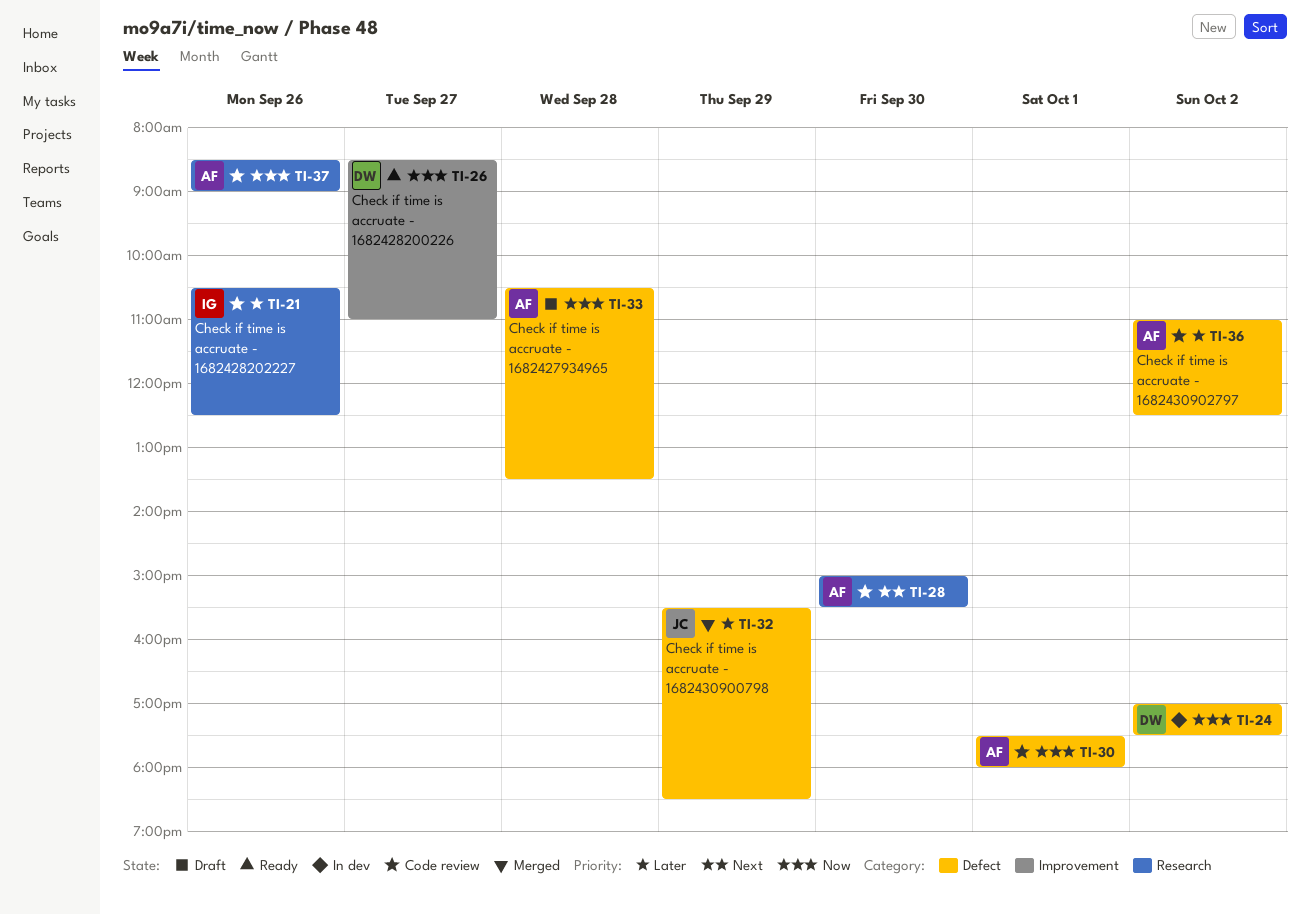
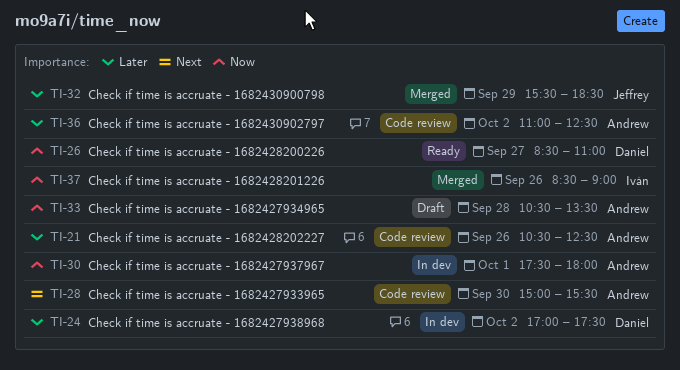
TI-21, owner: Iván -> Andrew
TI-24, priority: Now -> Later
TI-30, status: Code review -> In dev
TI-37, status: Code review -> Merged
TI-37, owner: Andrew -> Iván

